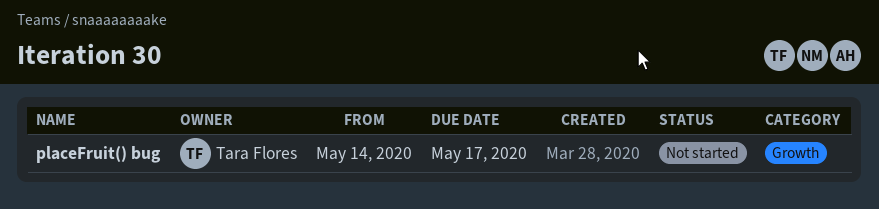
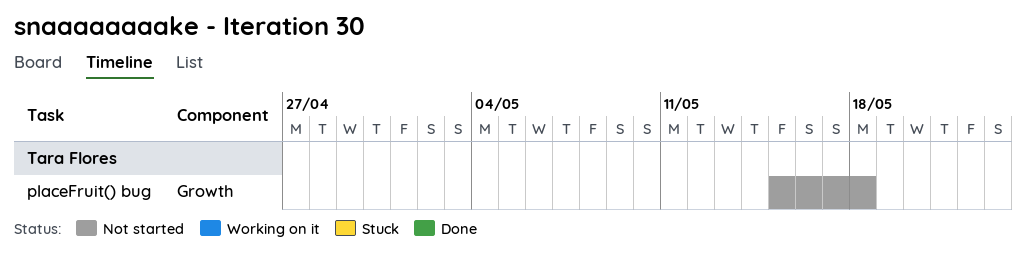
placeFruit() bug, start: May 14 -> May 15
placeFruit() bug, due: May 17 -> May 18

